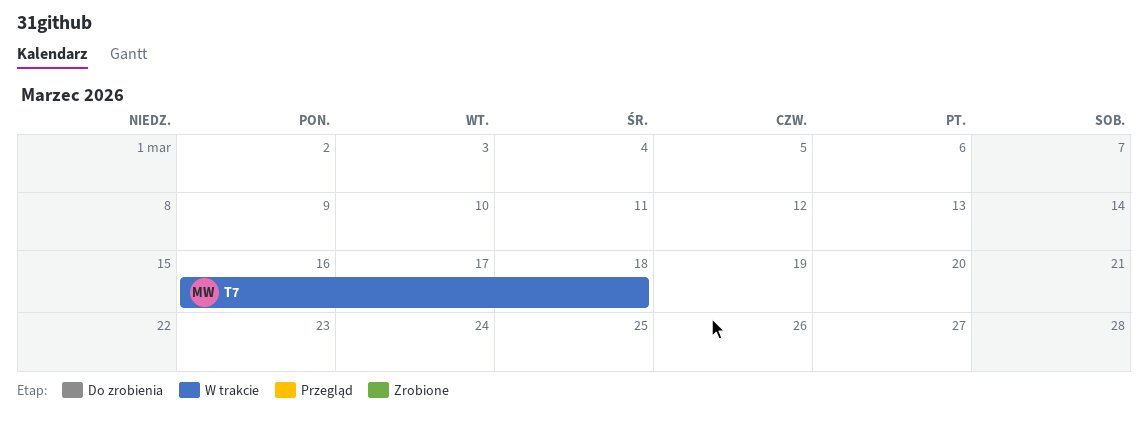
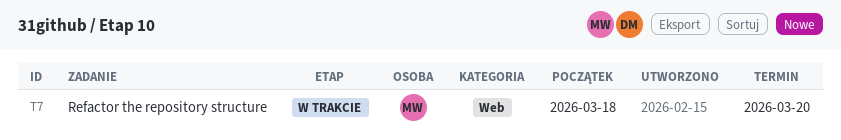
T7, start: Mar 16 -> Mar 18
T7, due: Mar 18 -> Mar 20

